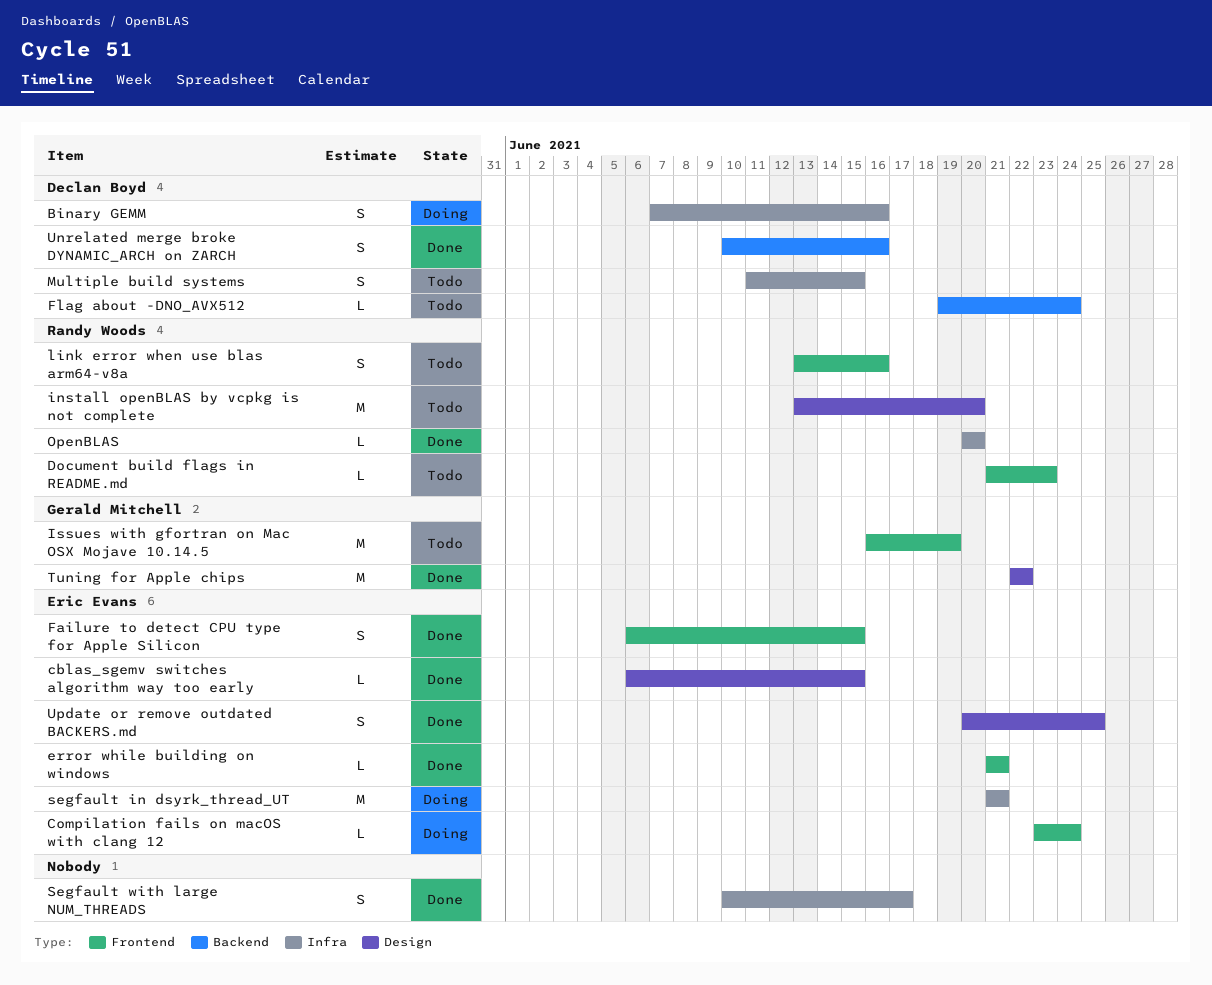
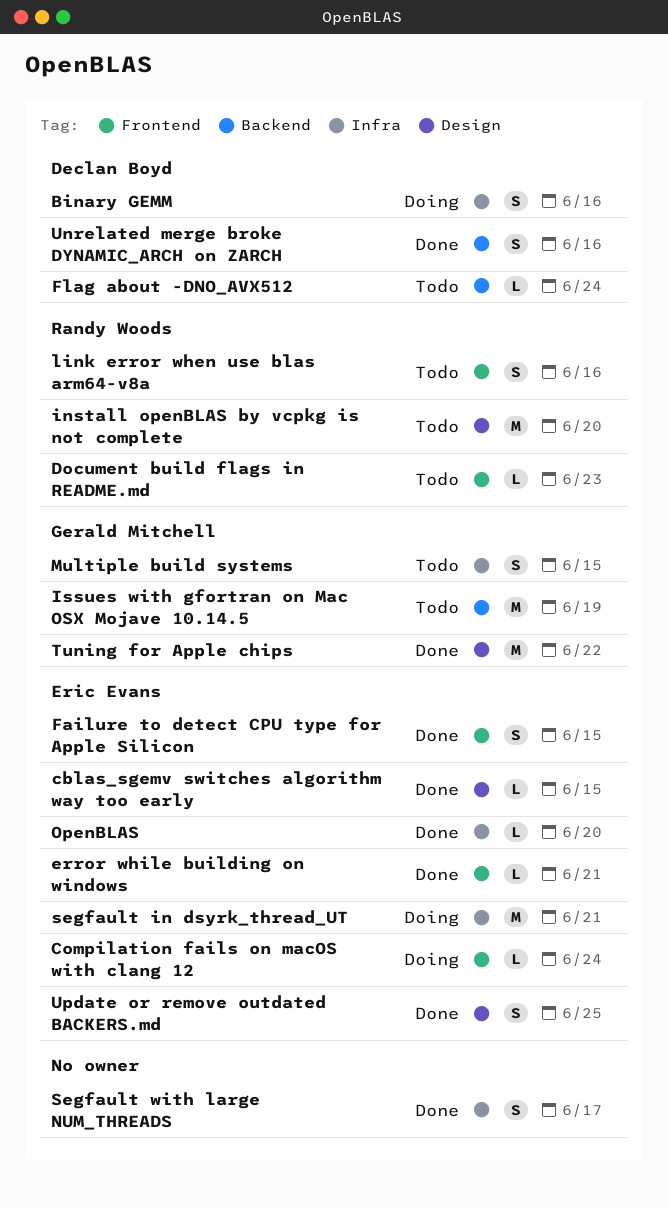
Issues with gfortran on Mac OSX Mojave 10.14.5, label: Frontend -> Backend
Multiple build systems, owner: Declan Boyd -> Gerald Mitchell
OpenBLAS, owner: Randy Woods -> Eric Evans

